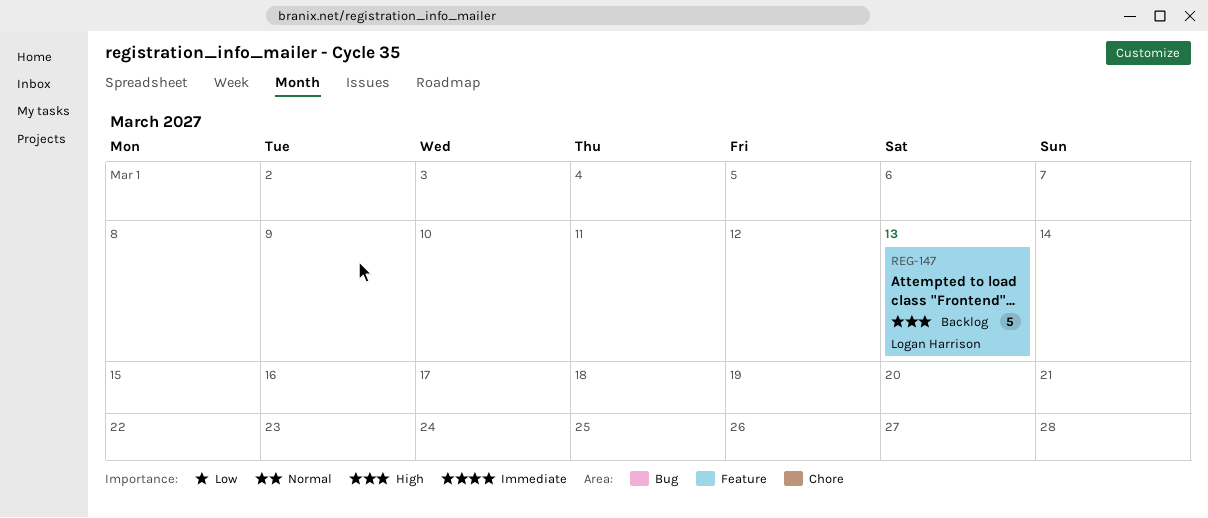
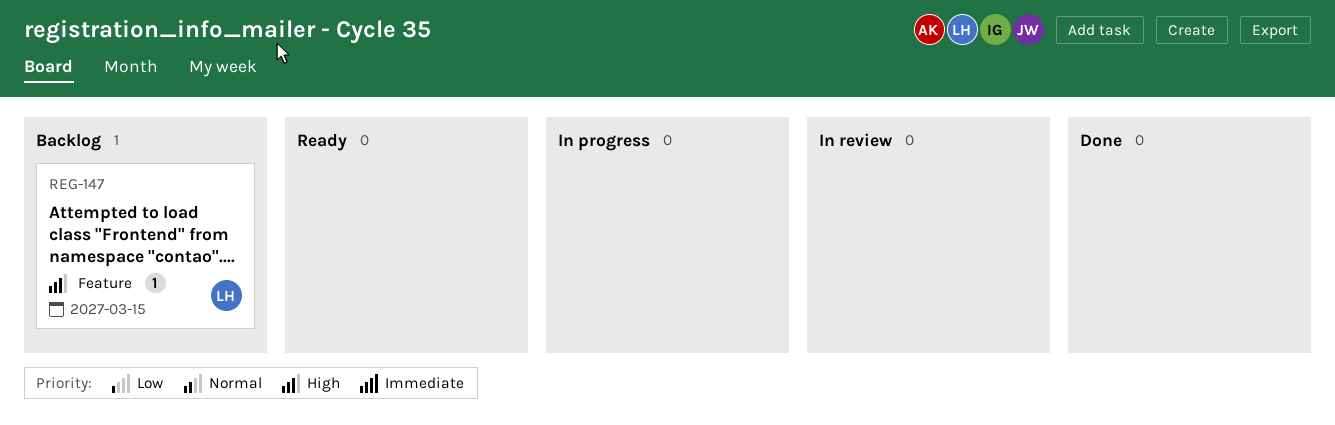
REG-147, estimate: 5 -> 1
REG-147, due: Mar 13 -> Mar 15

